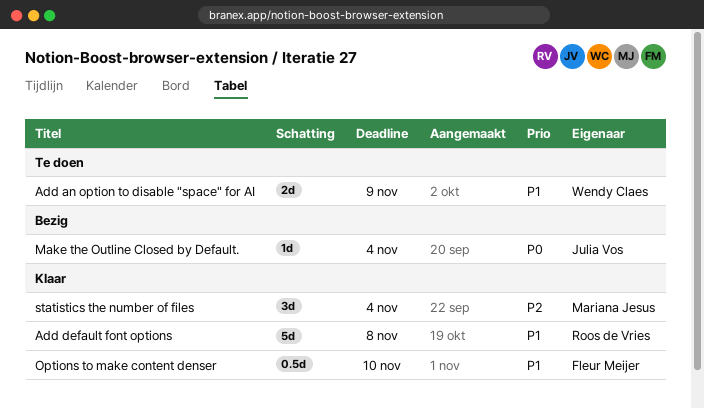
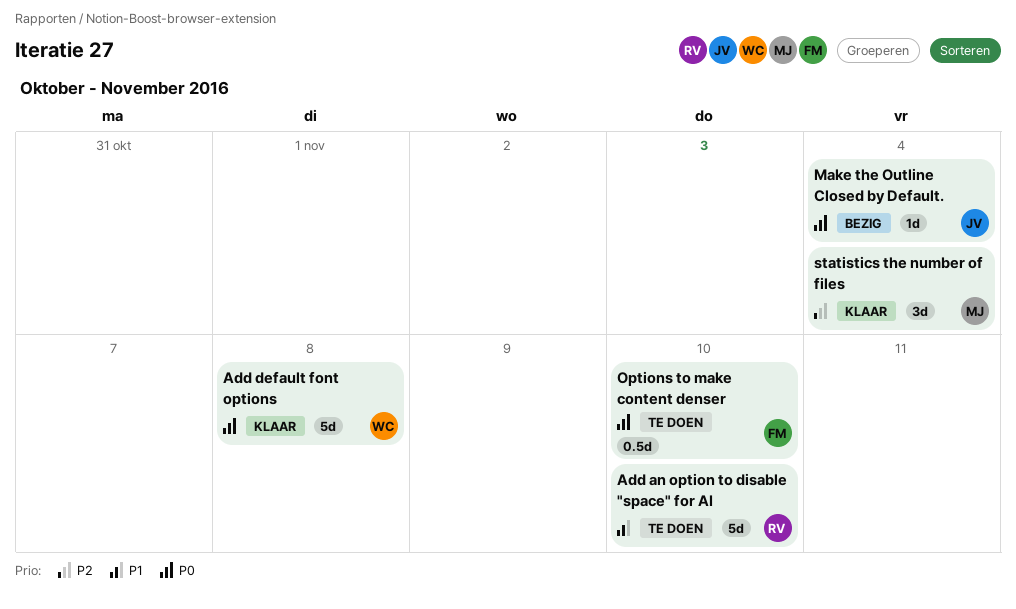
Add an option to disable "space" for AI, owner: Wendy Claes -> Roos de Vries
Add an option to disable "space" for AI, estimate: 2d -> 5d
Add an option to disable "space" for AI, due: Nov 9 -> Nov 10
Add default font options, owner: Roos de Vries -> Wendy Claes
Add default font options, priority: P1 -> P0
Options to make content denser, status: Klaar -> Te doen
Options to make content denser, priority: P1 -> P0

